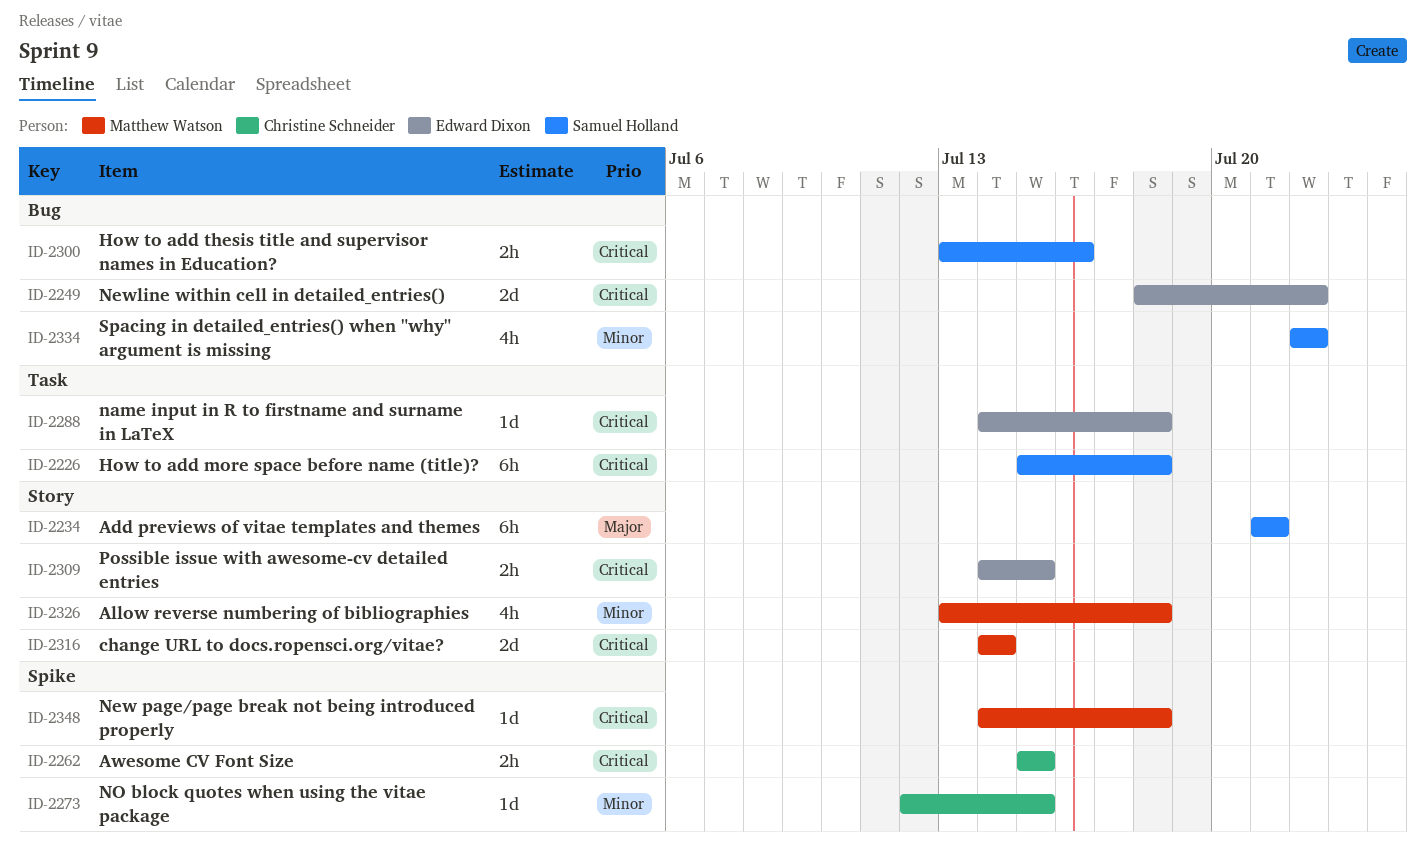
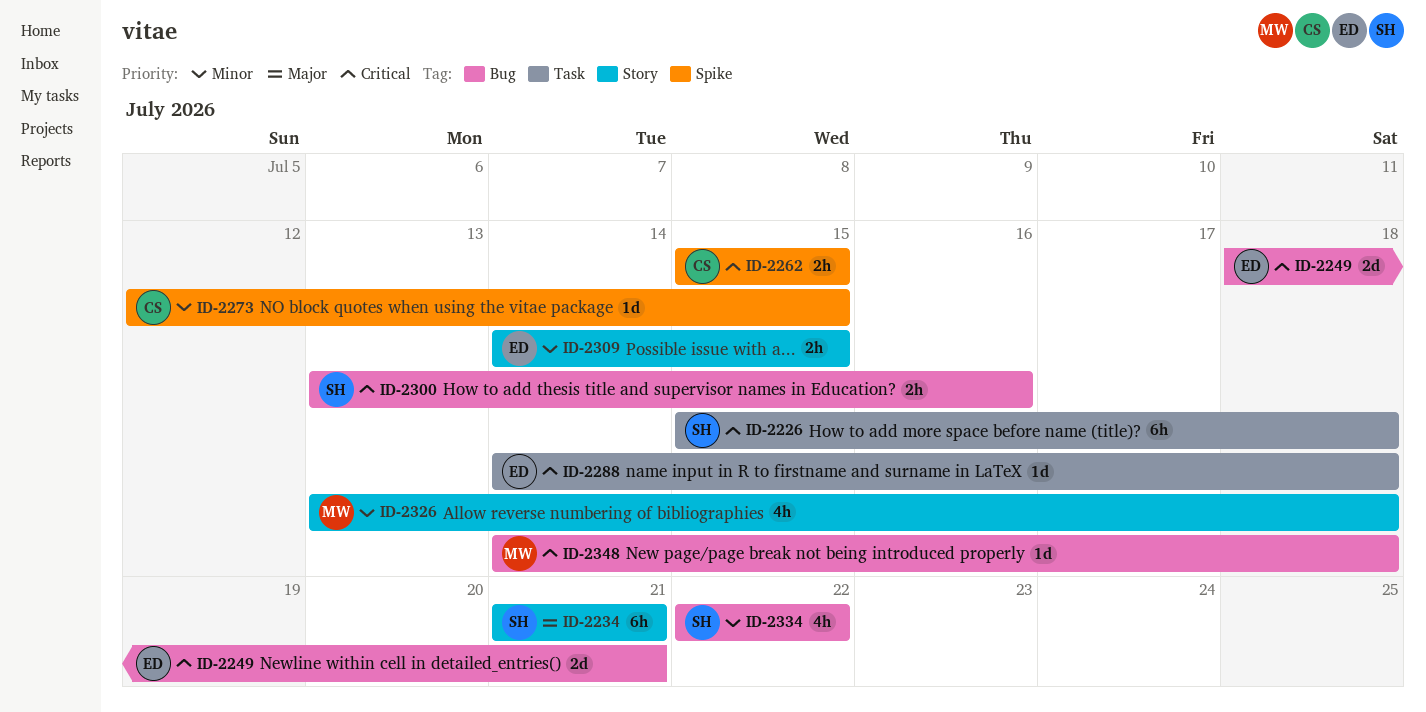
ID-2249, due: Jul 22 -> Jul 21
ID-2309, priority: Critical -> Minor
ID-2316: present -> none
ID-2348, label: Spike -> Bug

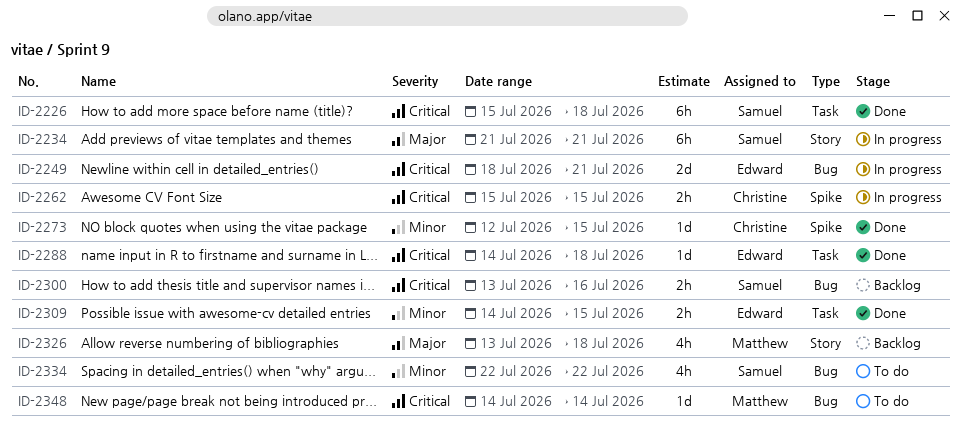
ID-2309, label: Story -> Task
ID-2326, priority: Minor -> Major
ID-2348, due: Jul 18 -> Jul 14

